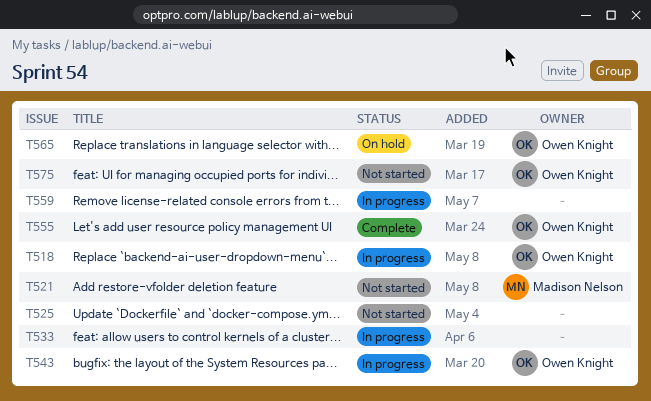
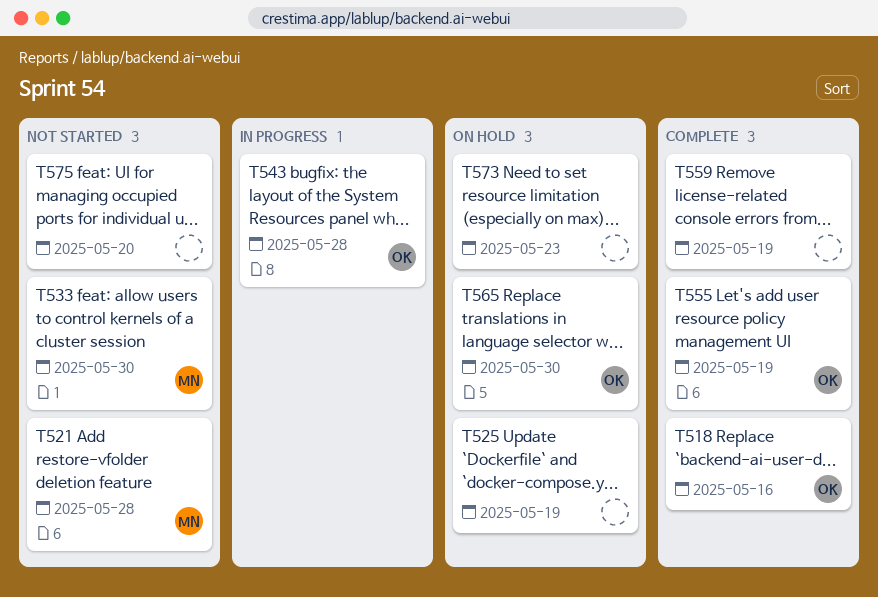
T518, status: In progress -> Complete
T525, status: Not started -> On hold
T533, status: In progress -> Not started
T533, owner: none -> Madison Nelson
T559, status: In progress -> Complete
T573: none -> present
T575, owner: Owen Knight -> none

